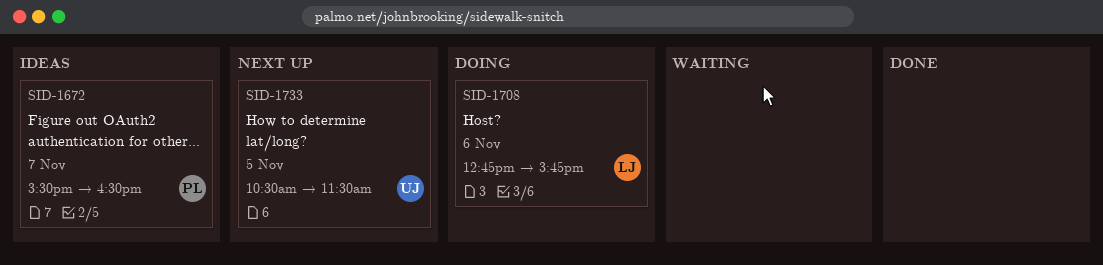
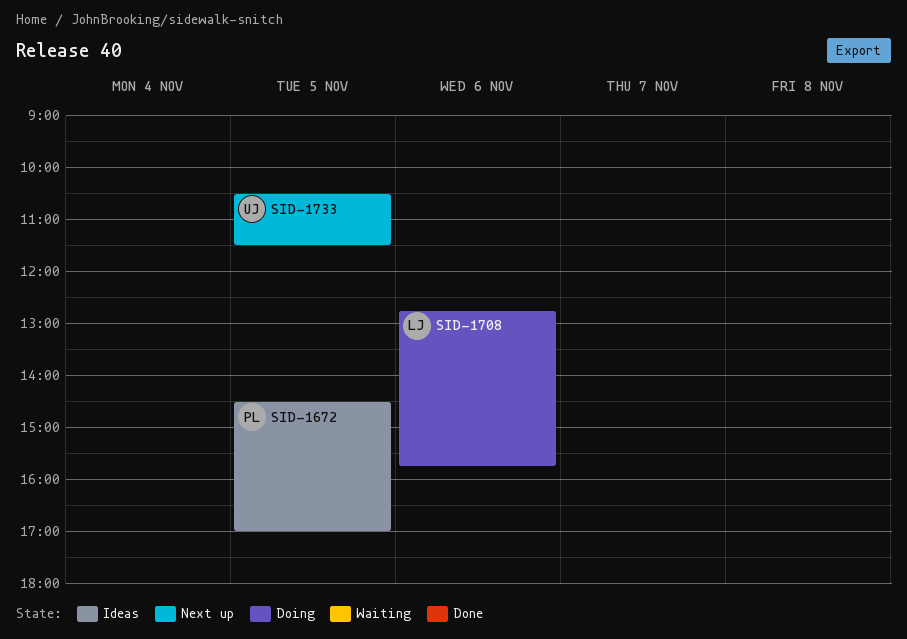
SID-1672, day: Nov 7 -> Nov 5
SID-1672, begins: 15:30 -> 14:30
SID-1672, ends: 16:30 -> 17:00

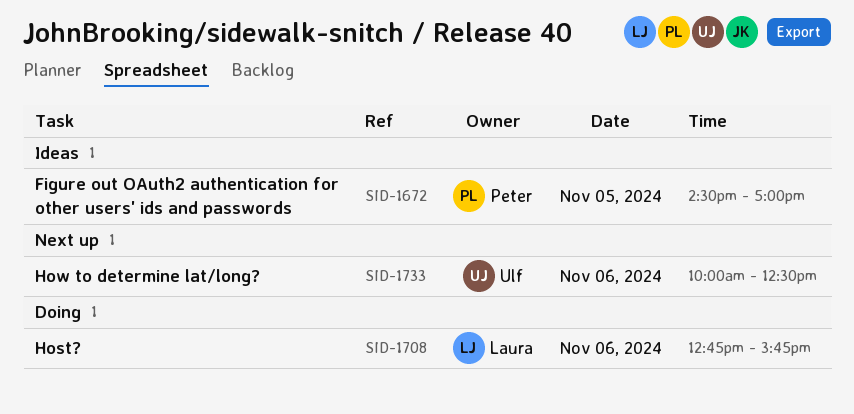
SID-1733, day: Nov 5 -> Nov 6
SID-1733, begins: 10:30 -> 10:00
SID-1733, ends: 11:30 -> 12:30

